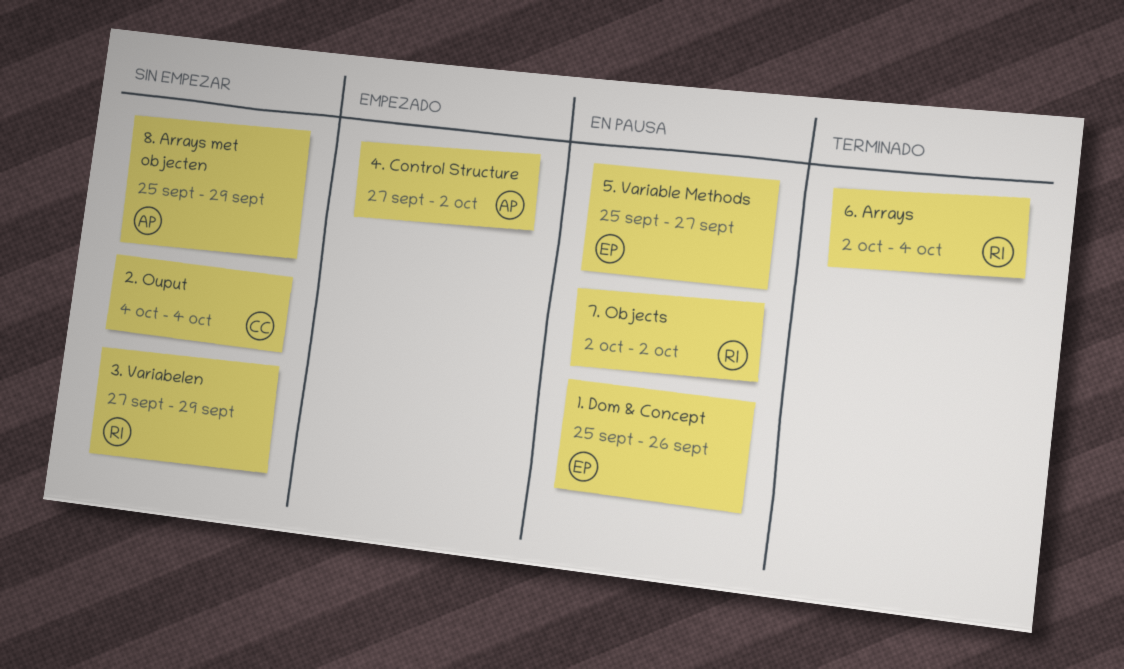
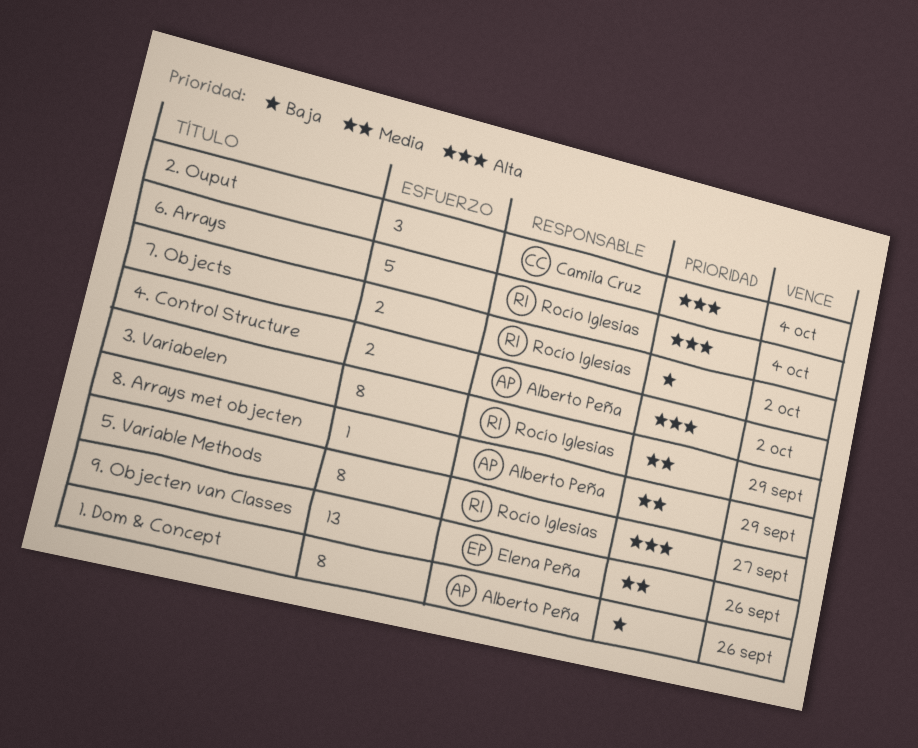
1. Dom & Concept, owner: Elena Peña -> Alberto Peña
5. Variable Methods, owner: Elena Peña -> Rocío Iglesias
9. Objecten van Classes: none -> present

